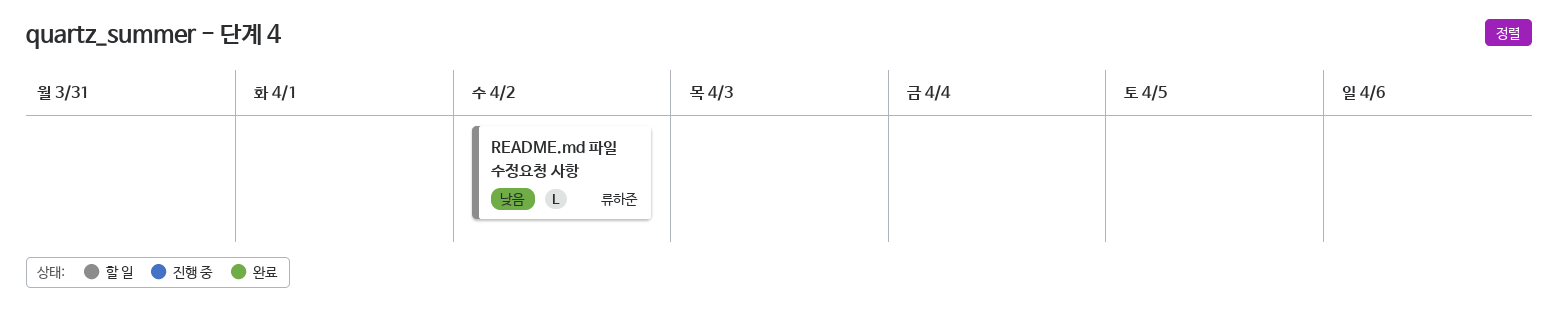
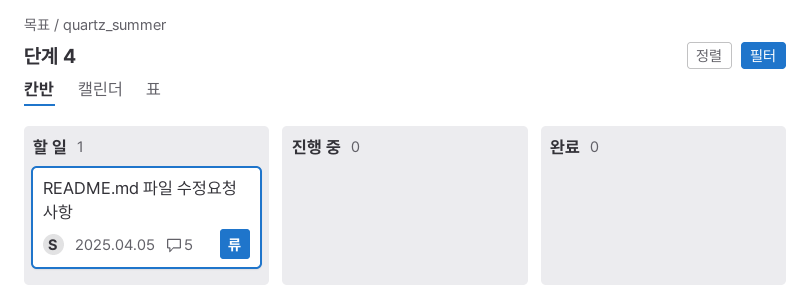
README.md 파일 수정요청 사항, estimate: L -> S
README.md 파일 수정요청 사항, due: Apr 2 -> Apr 5

